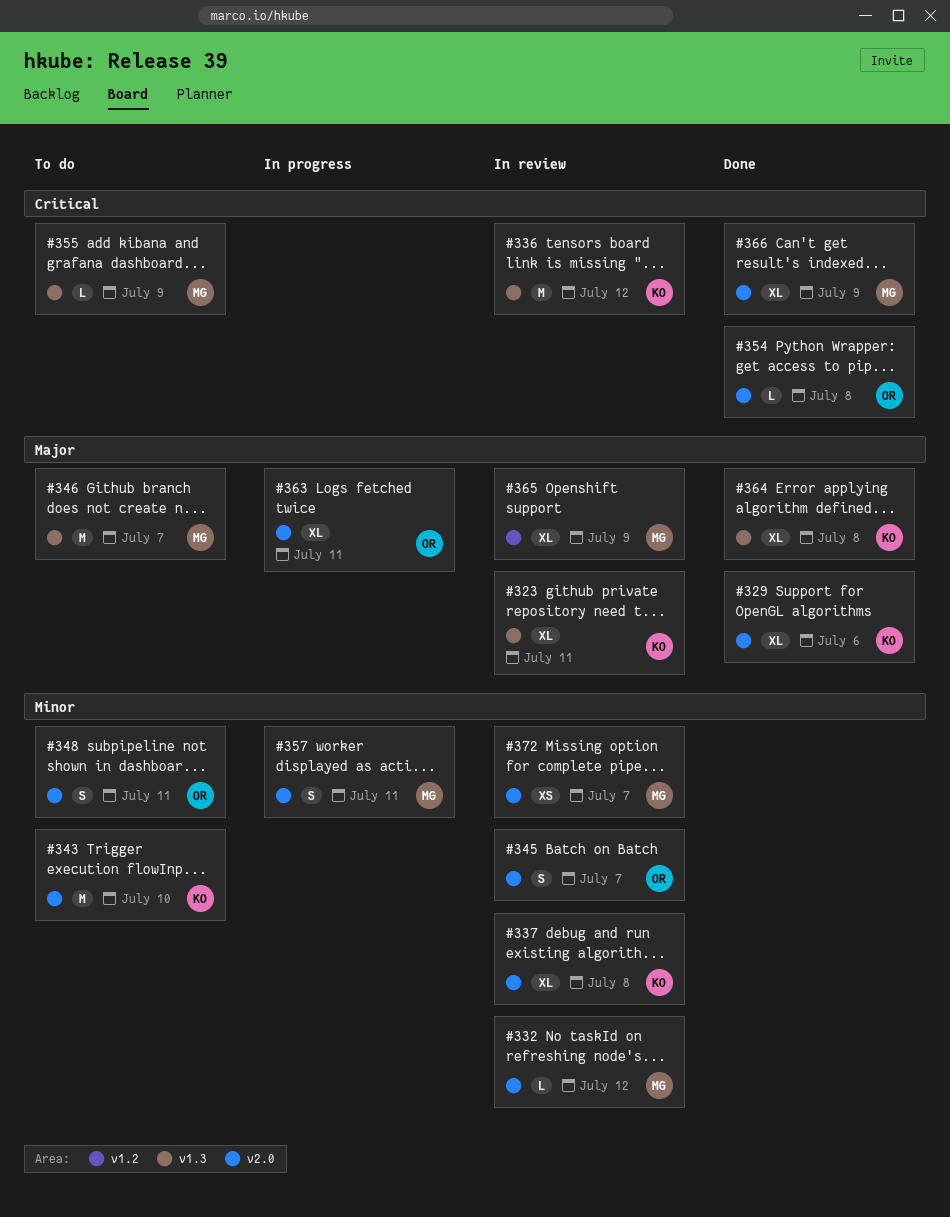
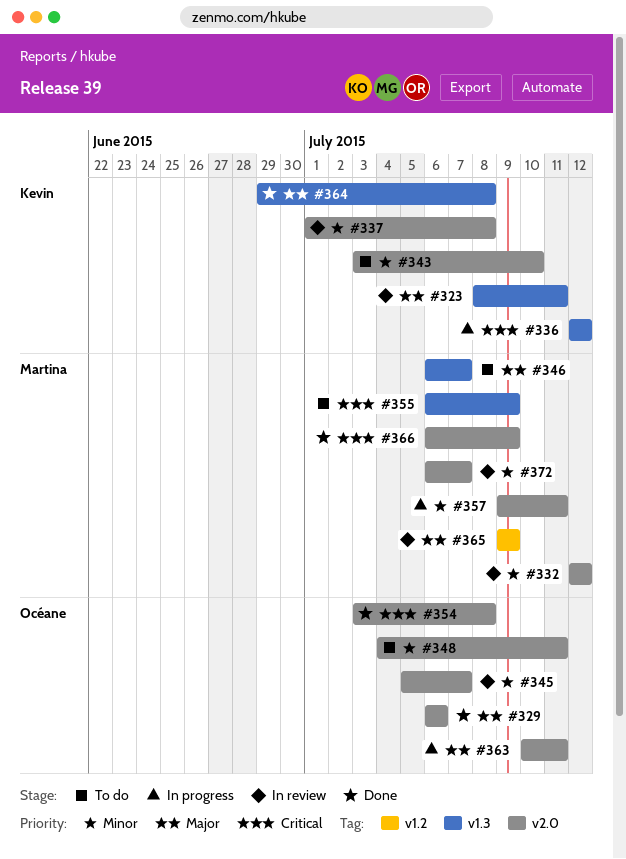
#329, owner: Kevin -> Océane
#336, status: In review -> In progress

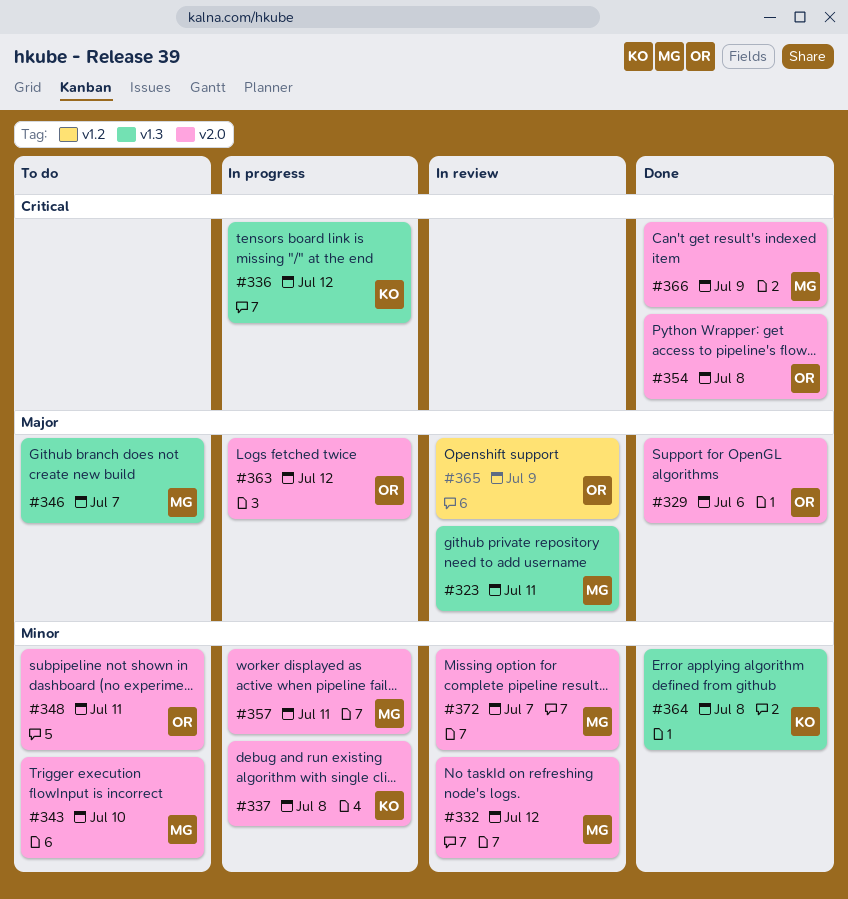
#323, owner: Kevin -> Martina
#337, status: In review -> In progress
#343, owner: Kevin -> Martina
#345: present -> none
#355: present -> none
#363, due: Jul 11 -> Jul 12
#364, priority: Major -> Minor
#365, owner: Martina -> Océane

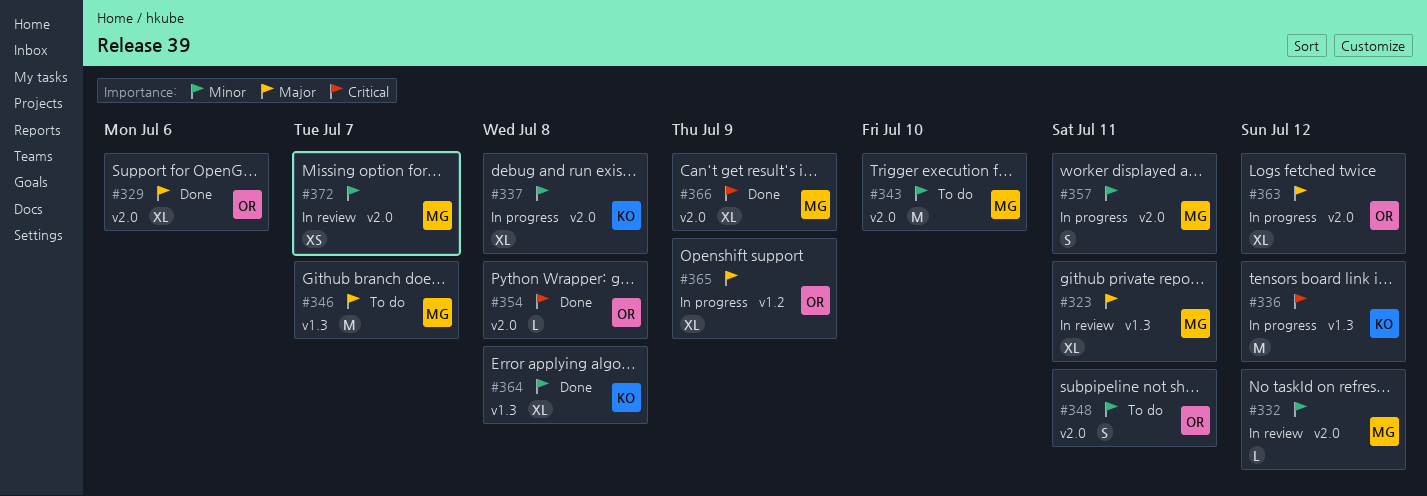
#365, status: In review -> In progress

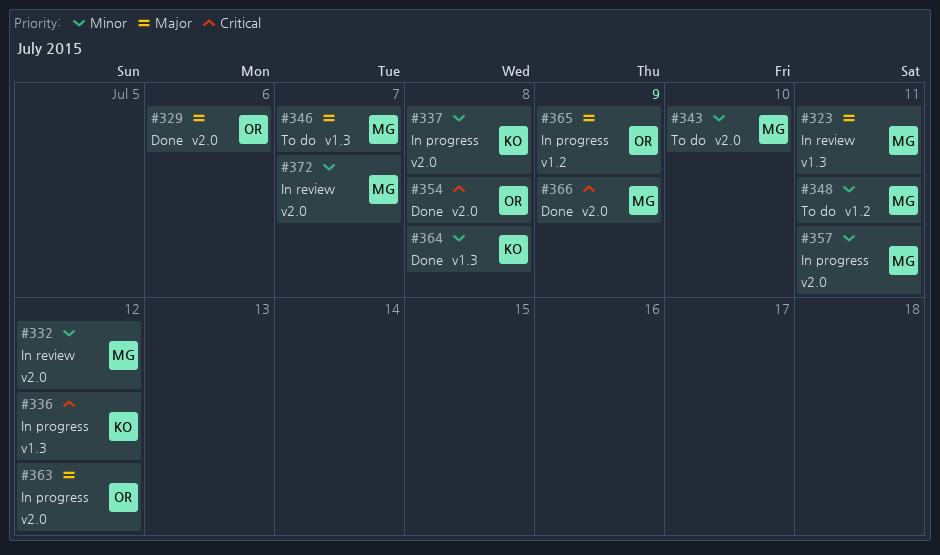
#348, owner: OR -> MG
#348, label: v2.0 -> v1.2

